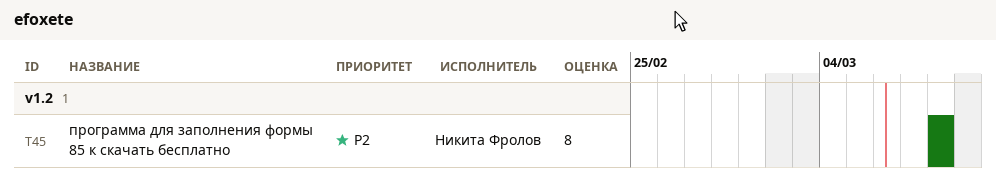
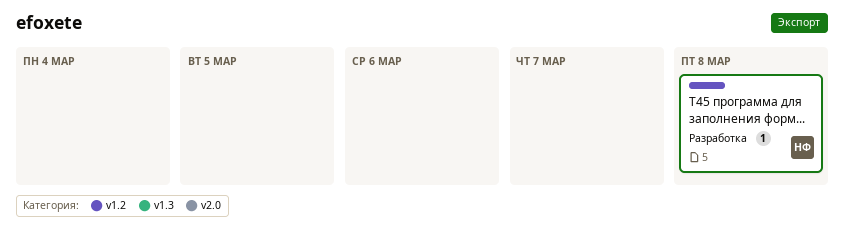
T45, estimate: 8 -> 1

